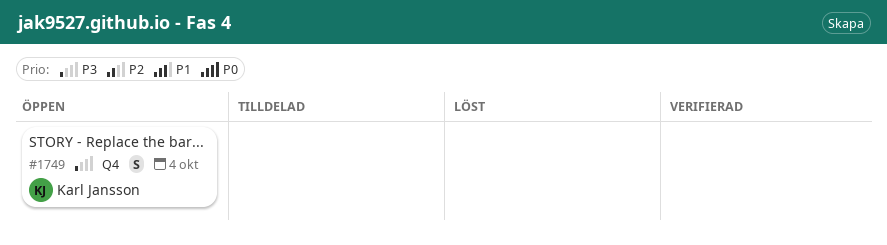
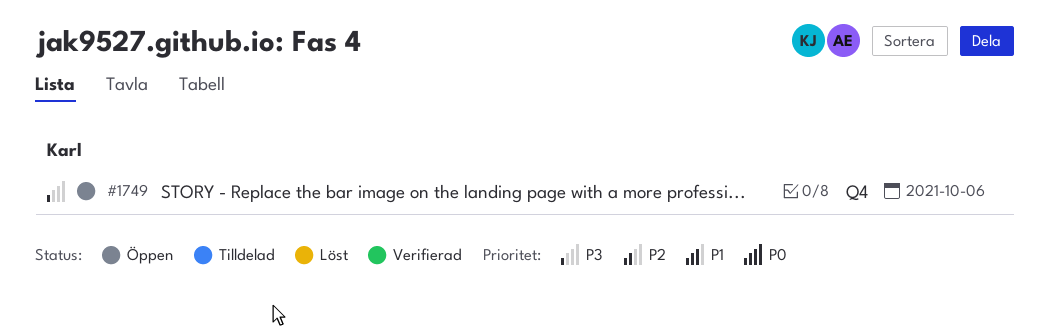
#1749, due: Oct 4 -> Oct 6

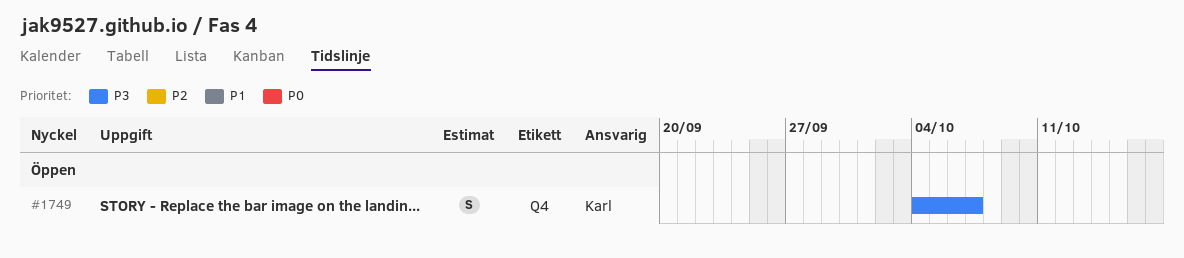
#1749, due: Oct 6 -> Oct 7

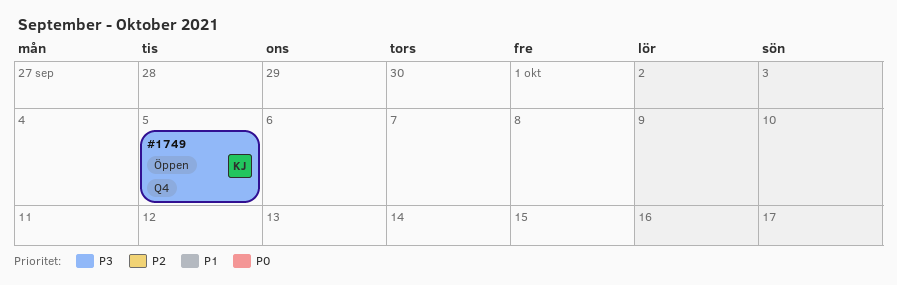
#1749, due: Oct 7 -> Oct 5

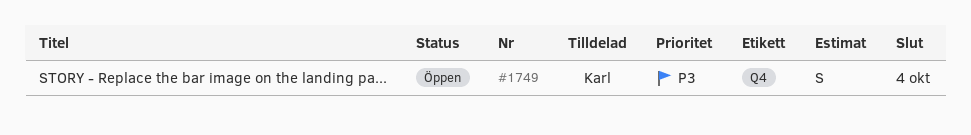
#1749, due: Oct 5 -> Oct 4

